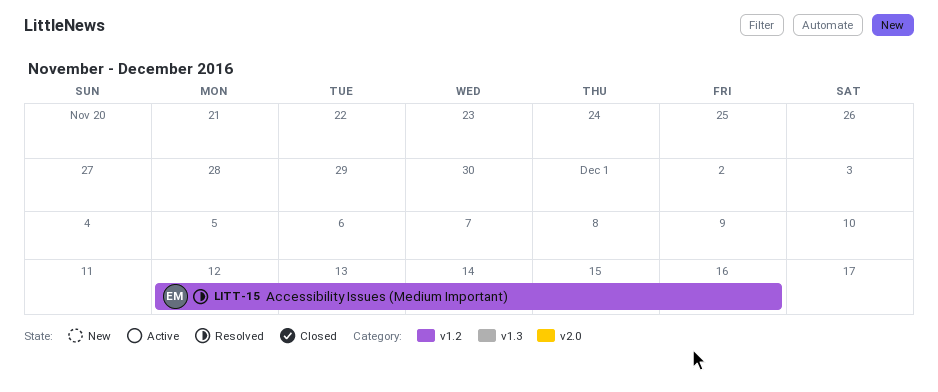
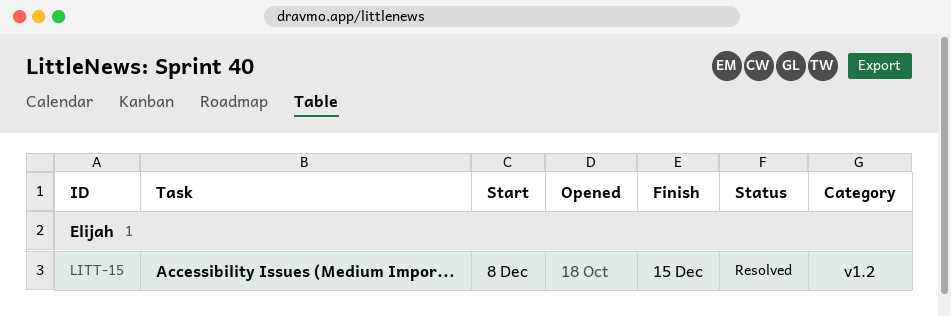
LITT-15, start: Dec 12 -> Dec 8
LITT-15, due: Dec 16 -> Dec 15

